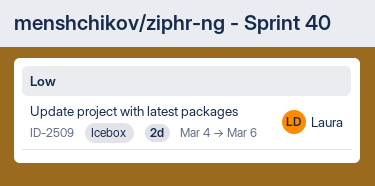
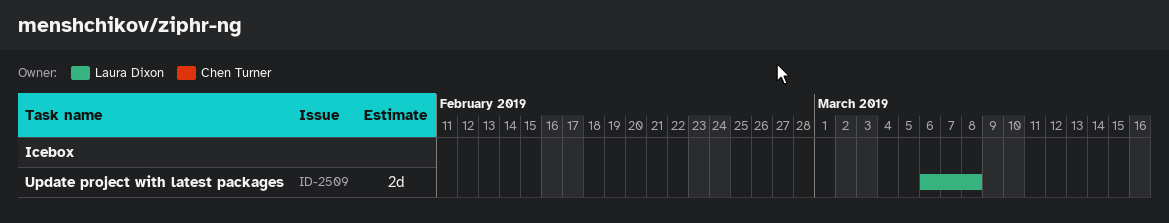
ID-2509, start: Mar 4 -> Mar 6
ID-2509, due: Mar 6 -> Mar 8

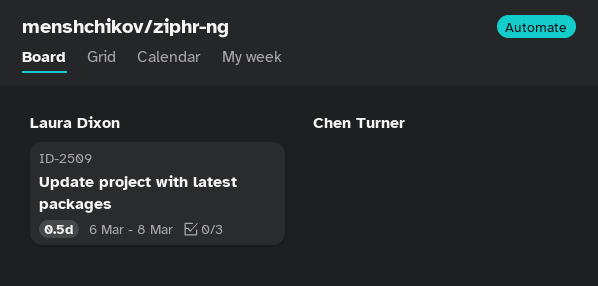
ID-2509, estimate: 2d -> 0.5d

